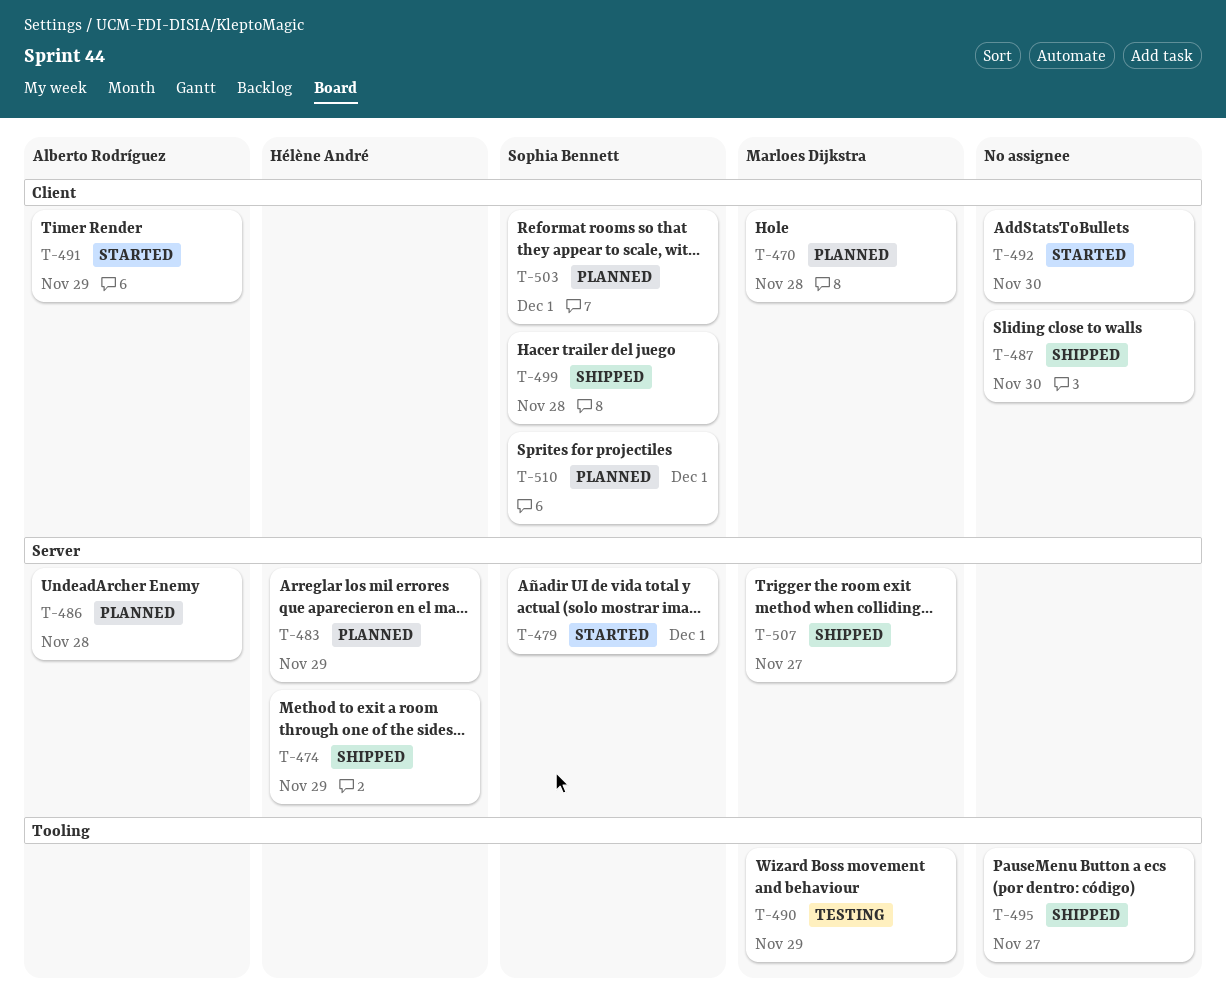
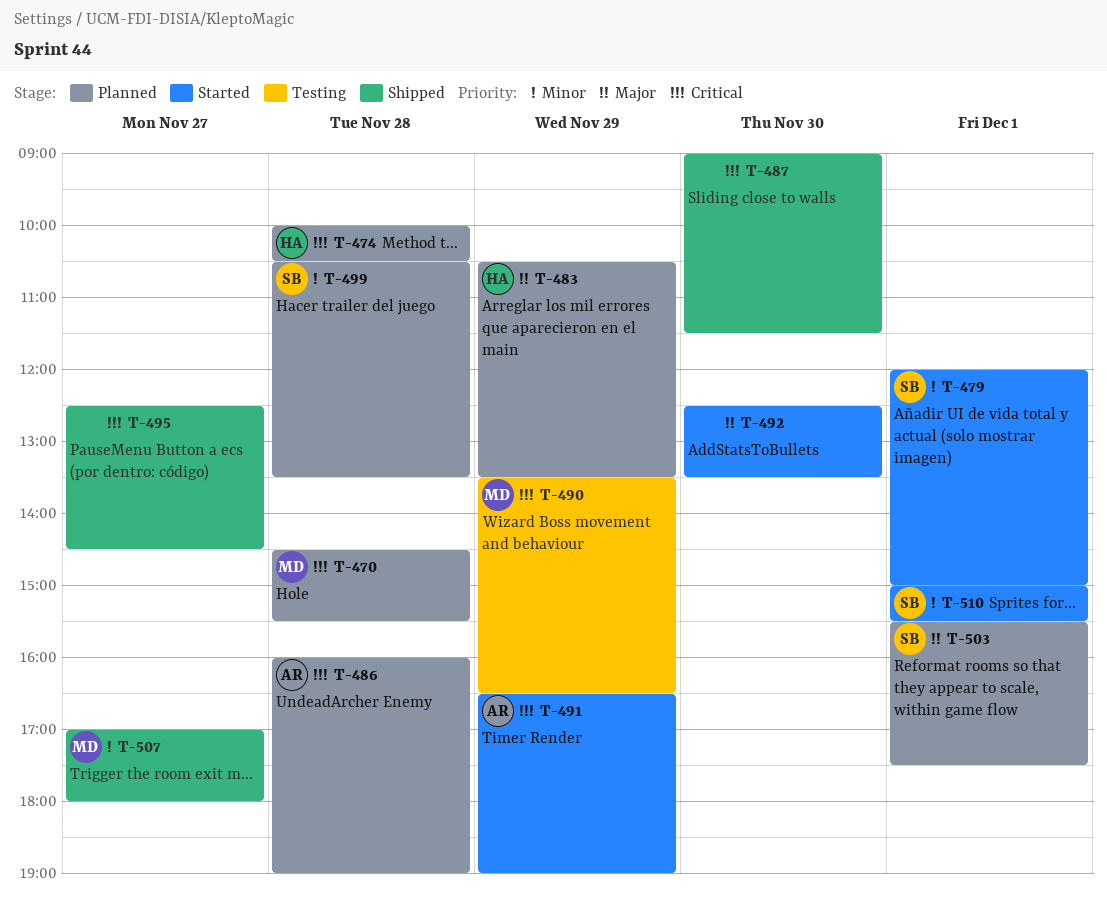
T-474, status: Shipped -> Planned
T-474, day: Nov 29 -> Nov 28
T-499, status: Shipped -> Planned
T-510, status: Planned -> Started

